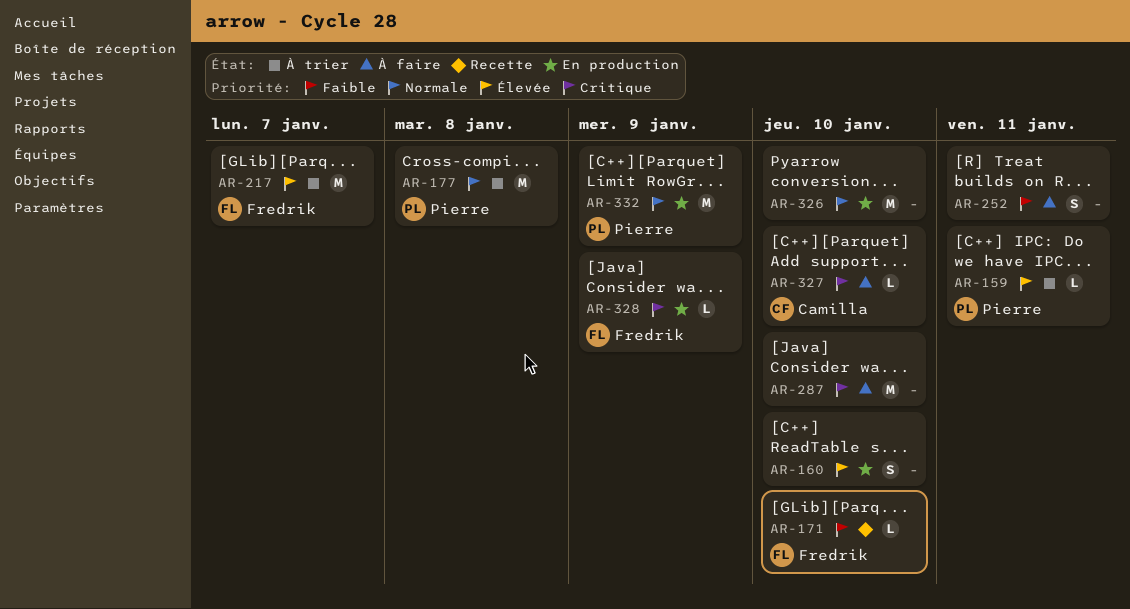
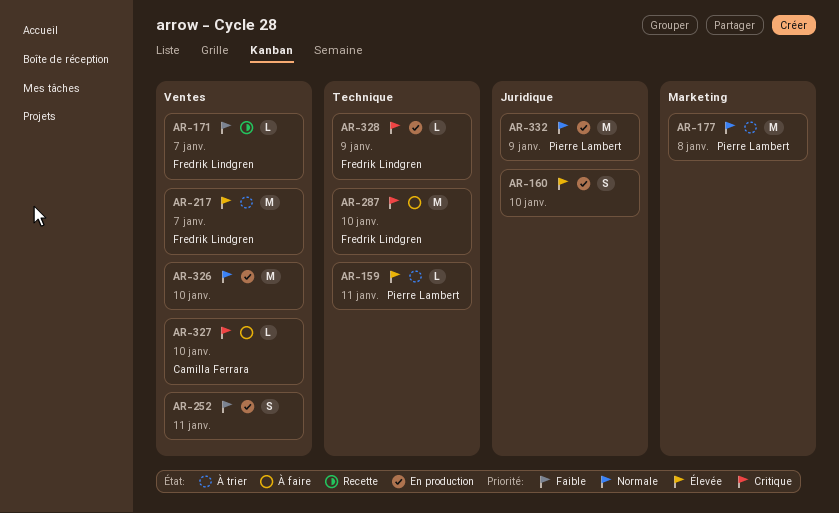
AR-171, due: Jan 10 -> Jan 7
AR-252, status: À faire -> En production
AR-287, owner: none -> Fredrik Lindgren

